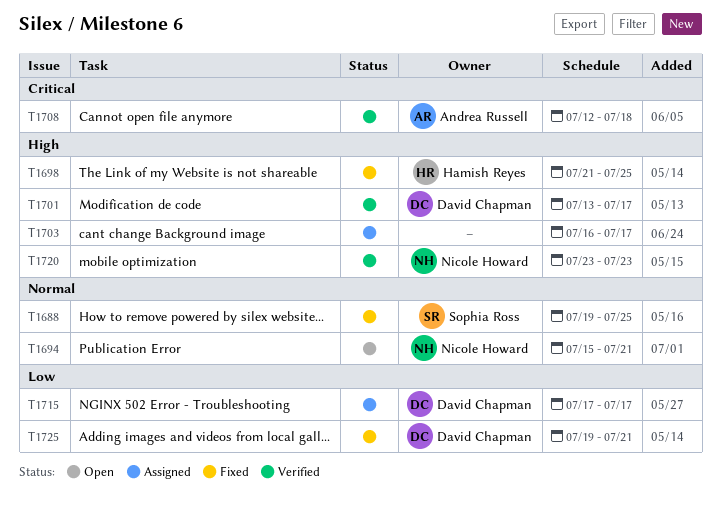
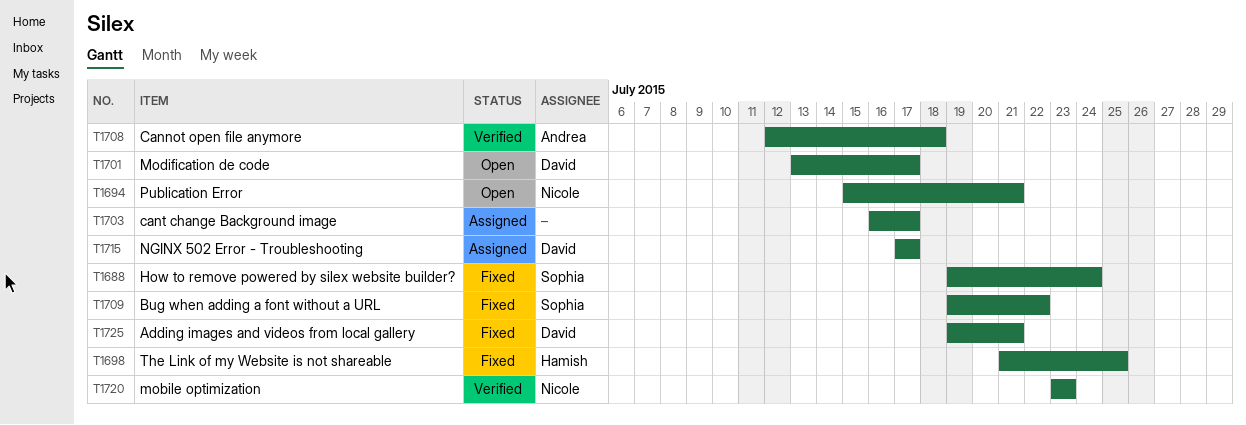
T1688, due: Jul 25 -> Jul 24
T1701, status: Verified -> Open
T1709: none -> present

